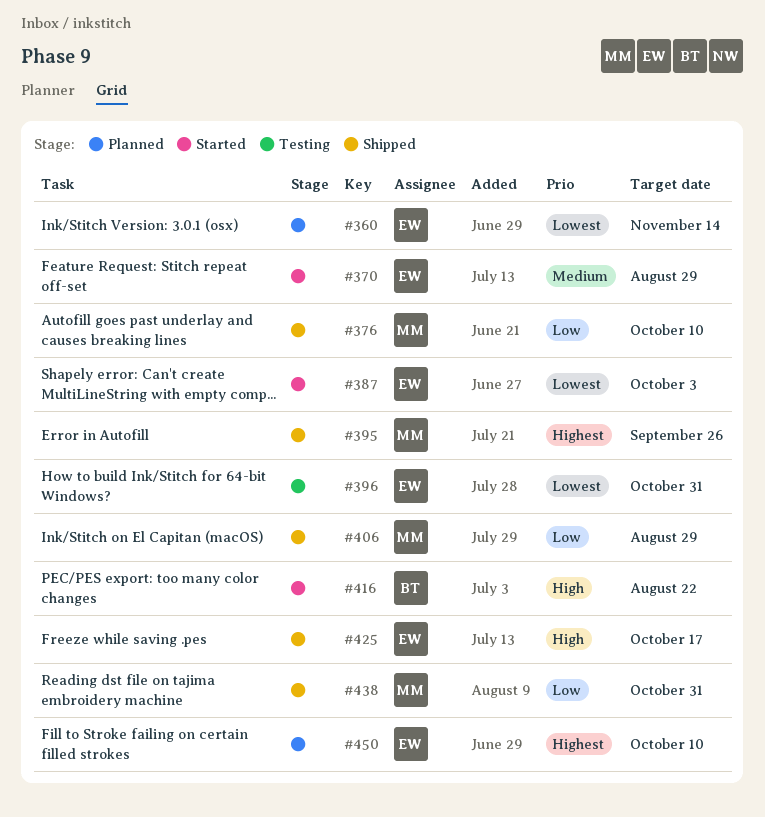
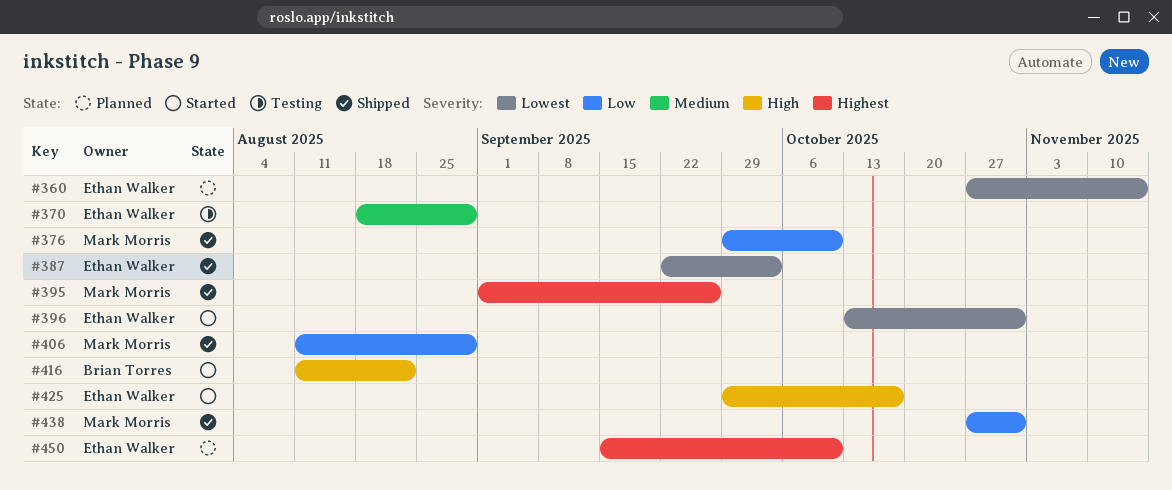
#370, status: Started -> Testing
#387, status: Started -> Shipped
#396, status: Testing -> Started
#425, status: Shipped -> Started

